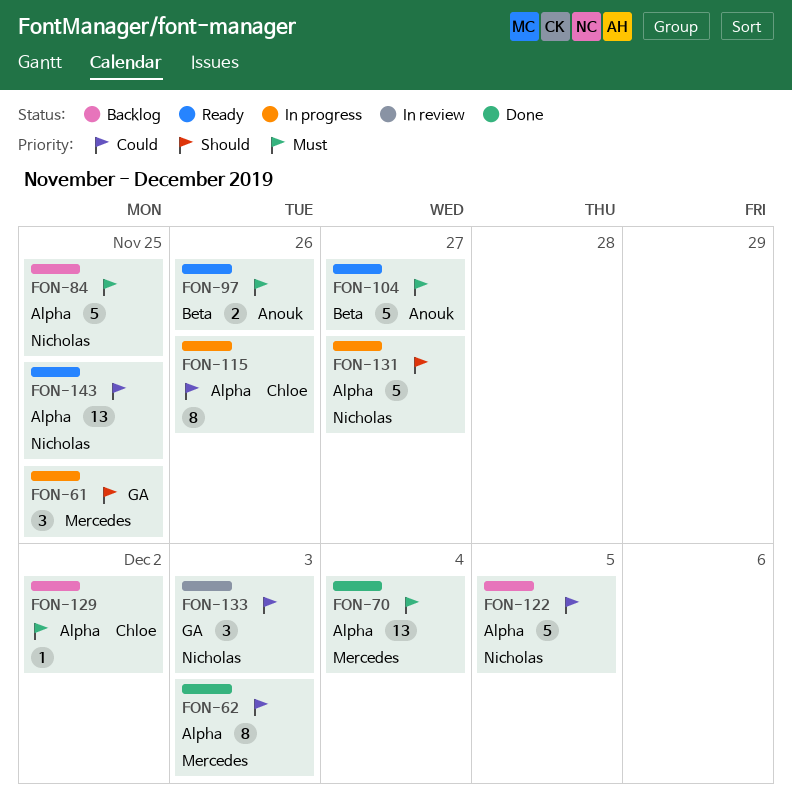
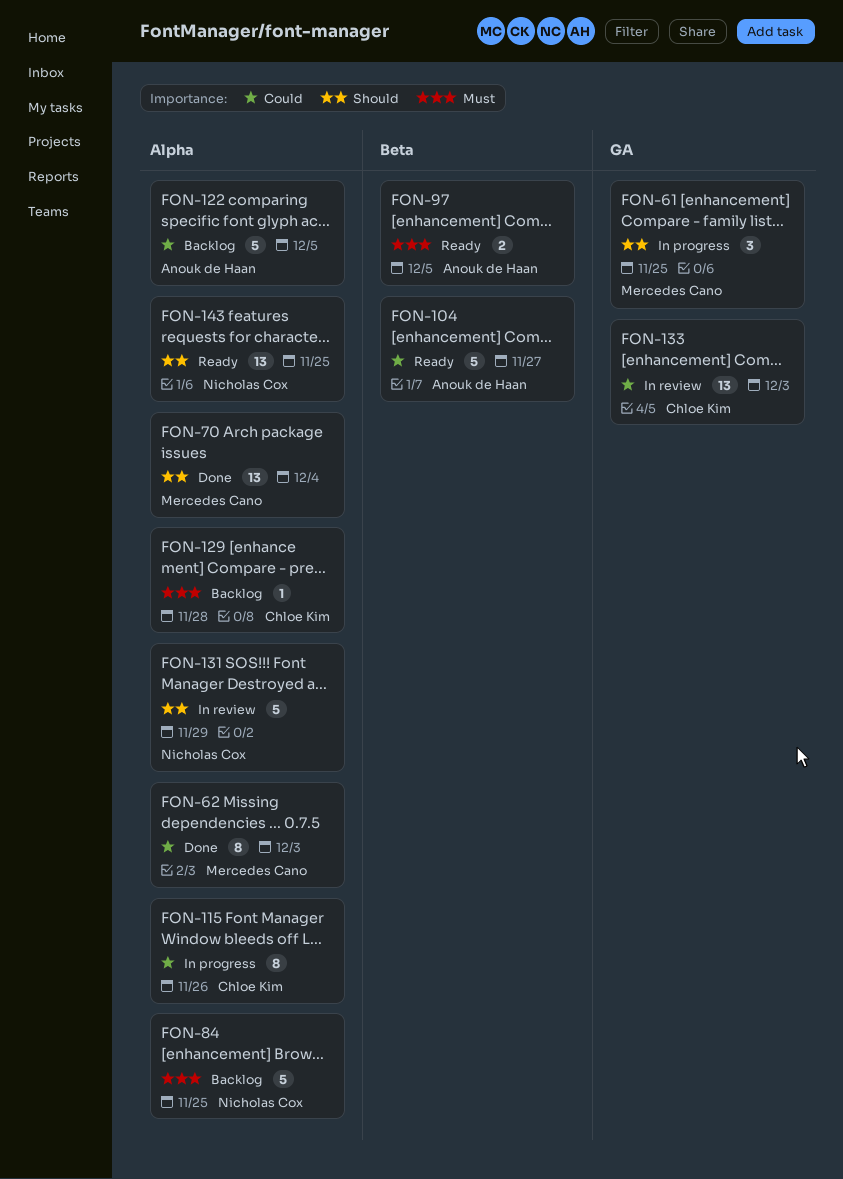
FON-70, priority: Must -> Should
FON-97, due: Nov 26 -> Dec 5
FON-104, priority: Must -> Could
FON-122, owner: Nicholas Cox -> Anouk de Haan
FON-129, due: Dec 2 -> Nov 28
FON-131, status: In progress -> In review
FON-131, due: Nov 27 -> Nov 29
FON-133, owner: Nicholas Cox -> Chloe Kim
FON-133, estimate: 3 -> 13
FON-143, priority: Could -> Should

